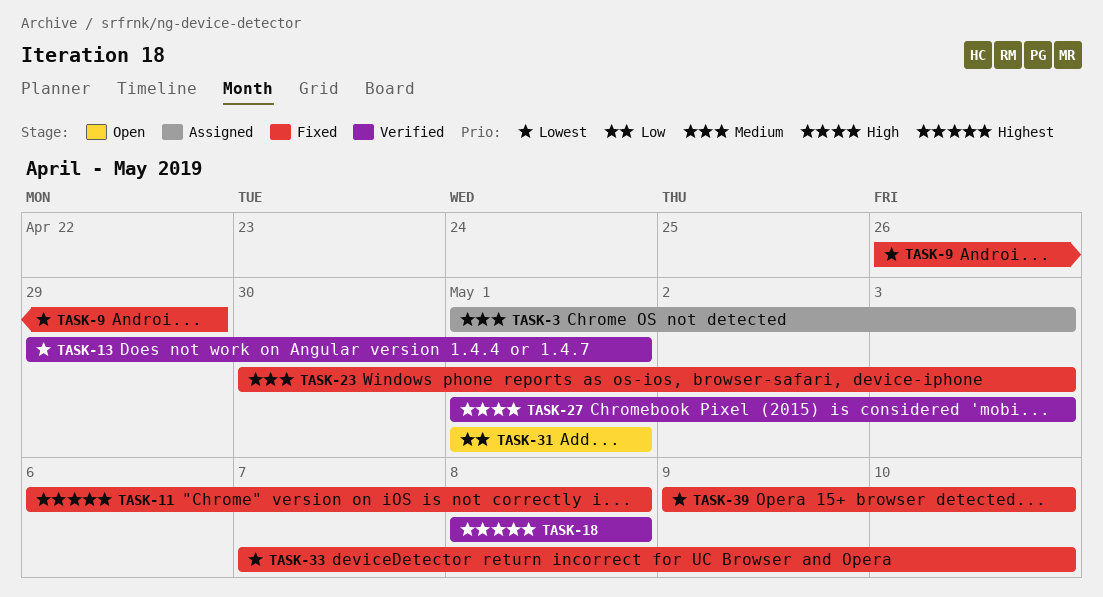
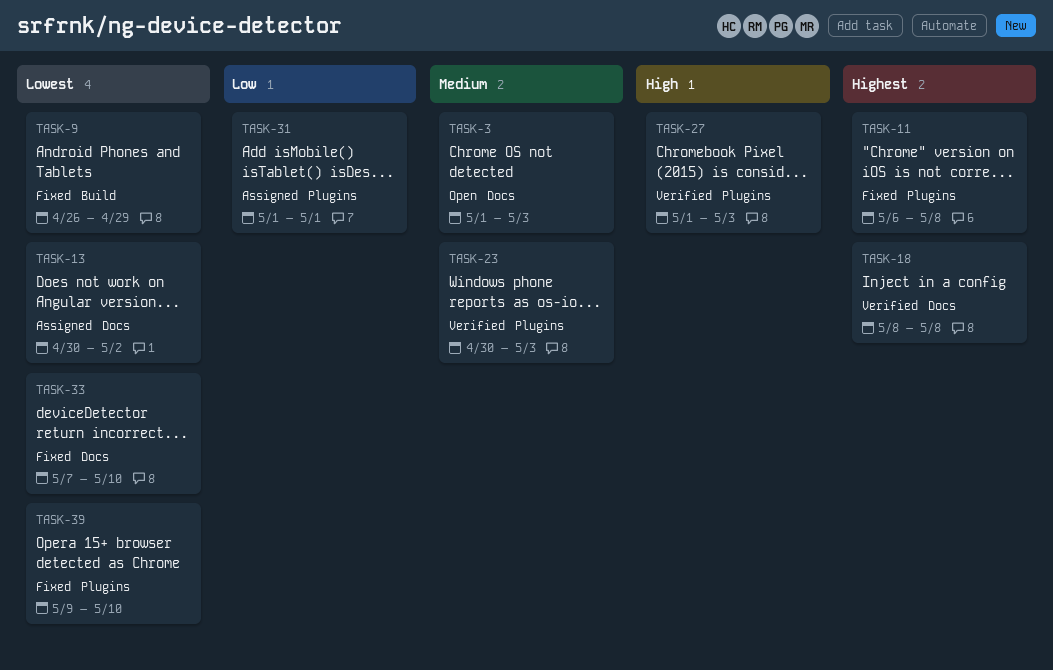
TASK-3, status: Assigned -> Open
TASK-13, status: Verified -> Assigned
TASK-13, start: Apr 29 -> Apr 30
TASK-13, due: May 1 -> May 2
TASK-23, status: Fixed -> Verified
TASK-31, status: Open -> Assigned

